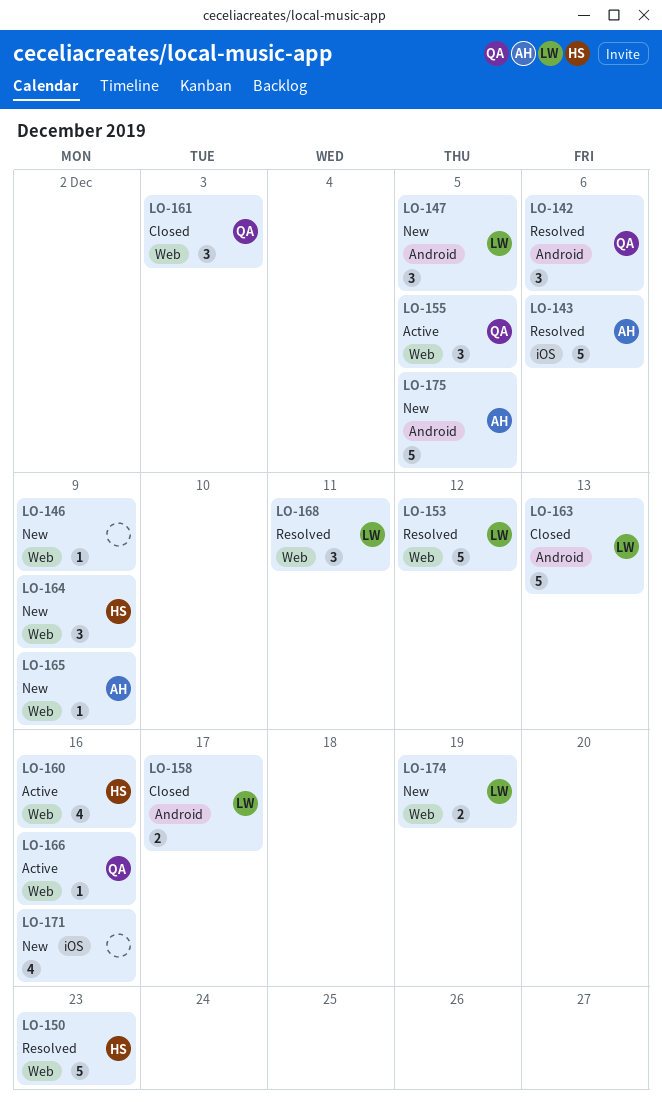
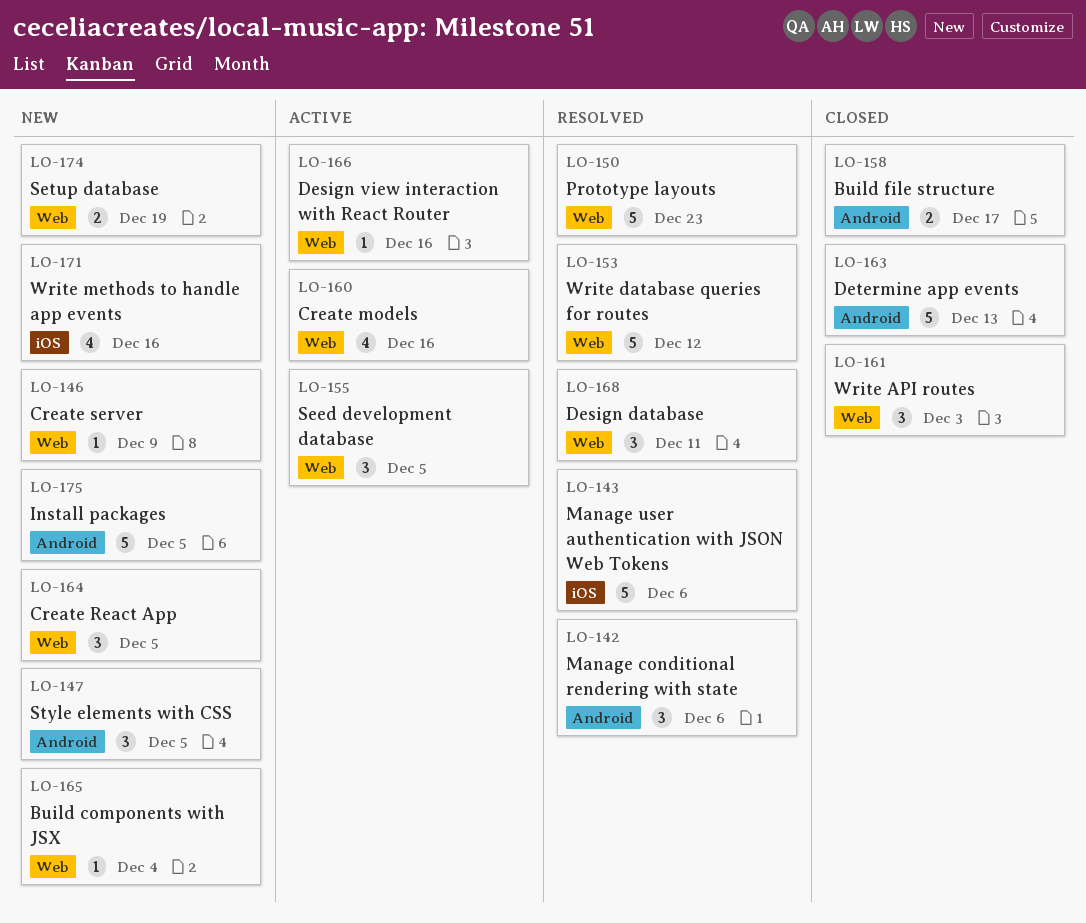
LO-164, due: Dec 9 -> Dec 5
LO-165, due: Dec 9 -> Dec 4

